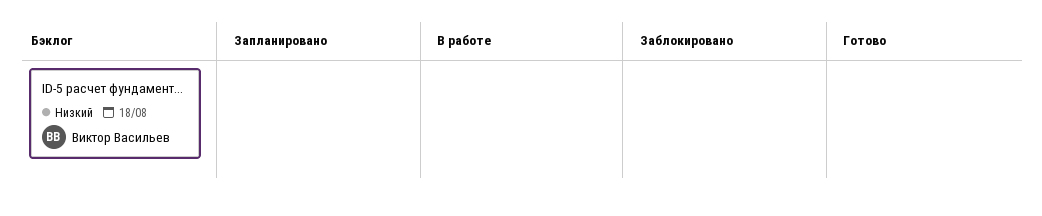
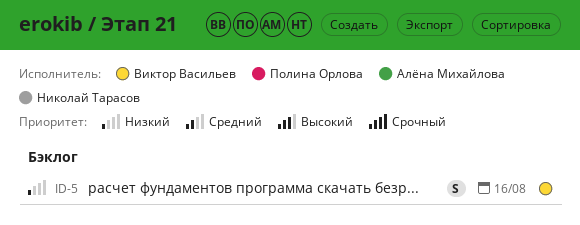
ID-5, due: Aug 18 -> Aug 16

